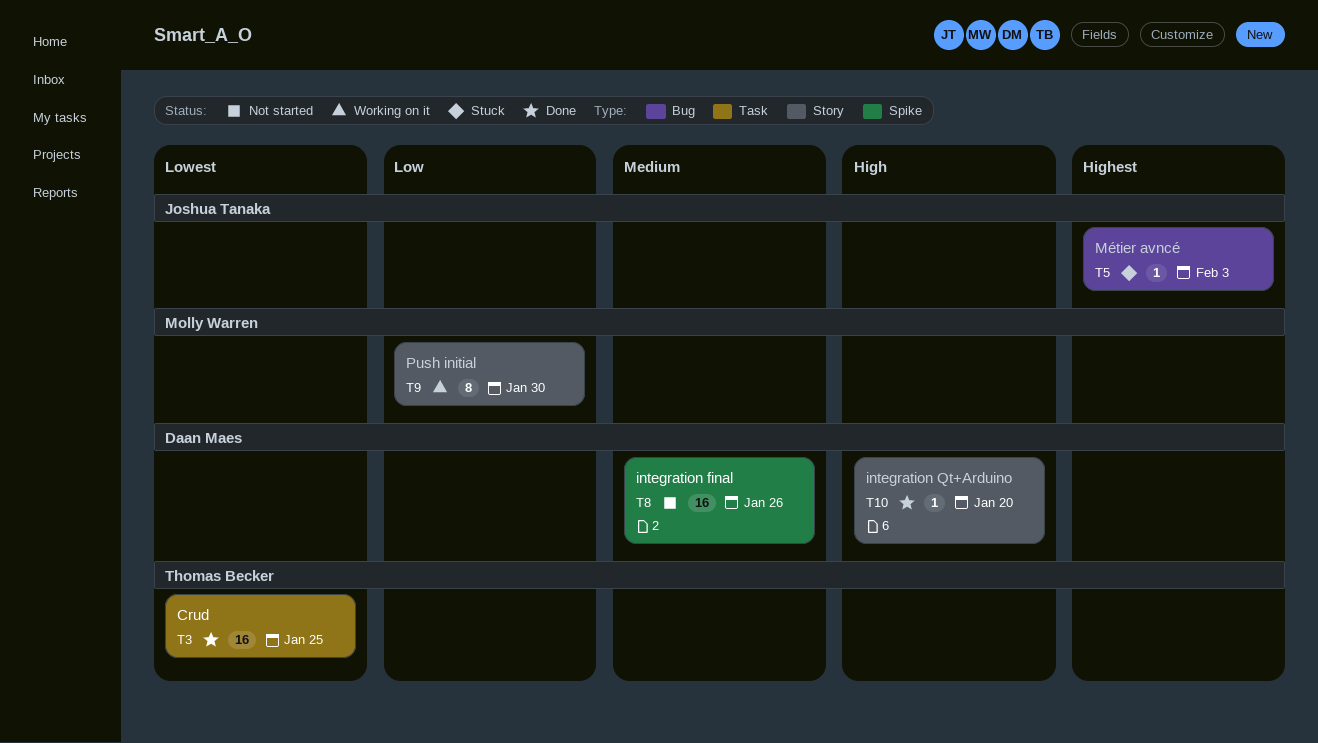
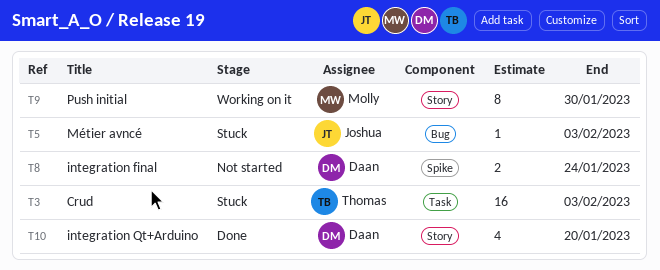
T3, status: Done -> Stuck
T3, due: Jan 25 -> Feb 3
T8, estimate: 16 -> 2
T8, due: Jan 26 -> Jan 24
T10, estimate: 1 -> 4

